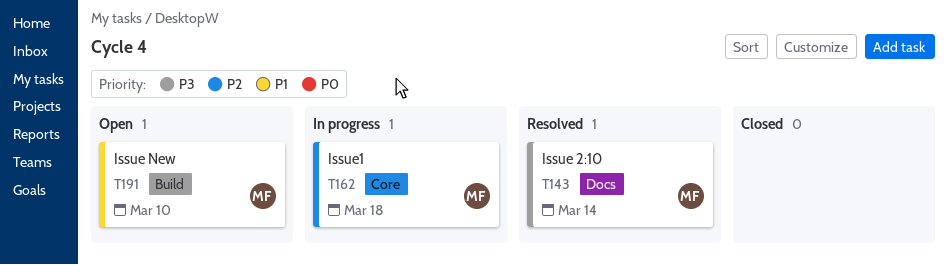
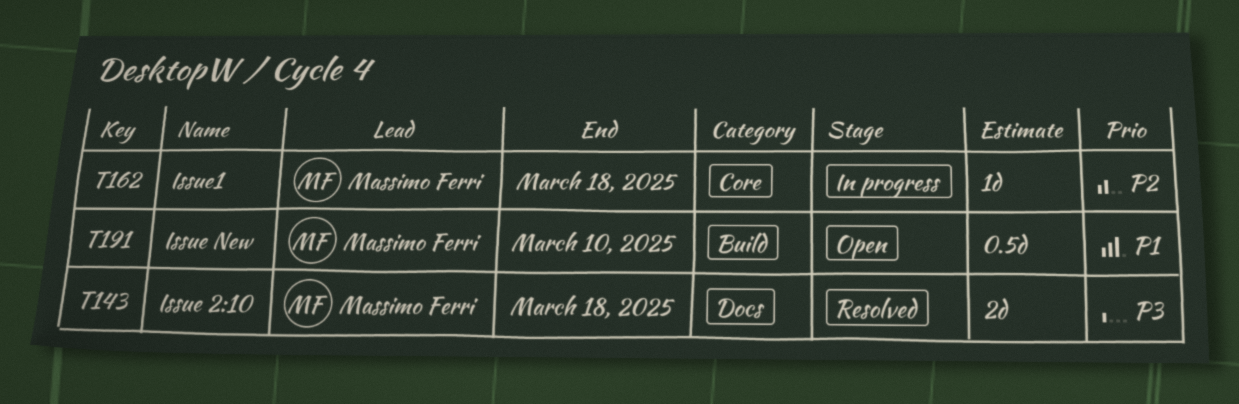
T143, due: Mar 14 -> Mar 18

